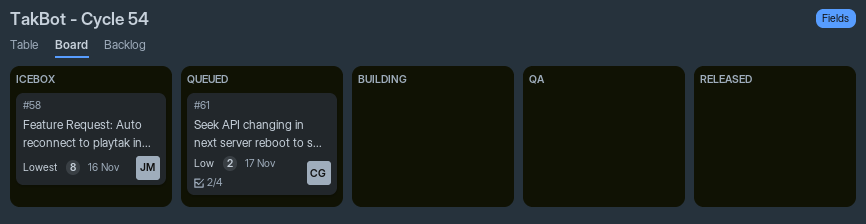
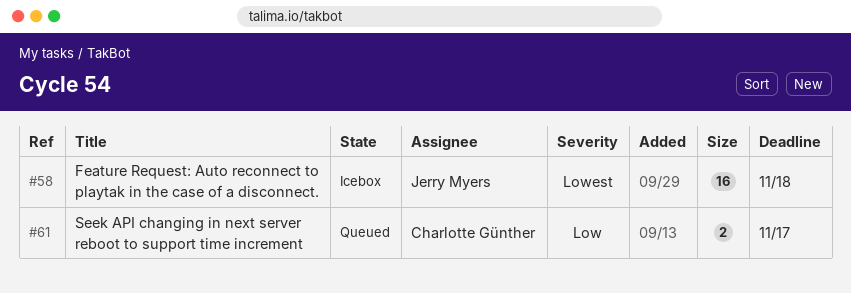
#58, estimate: 8 -> 16
#58, due: Nov 16 -> Nov 18

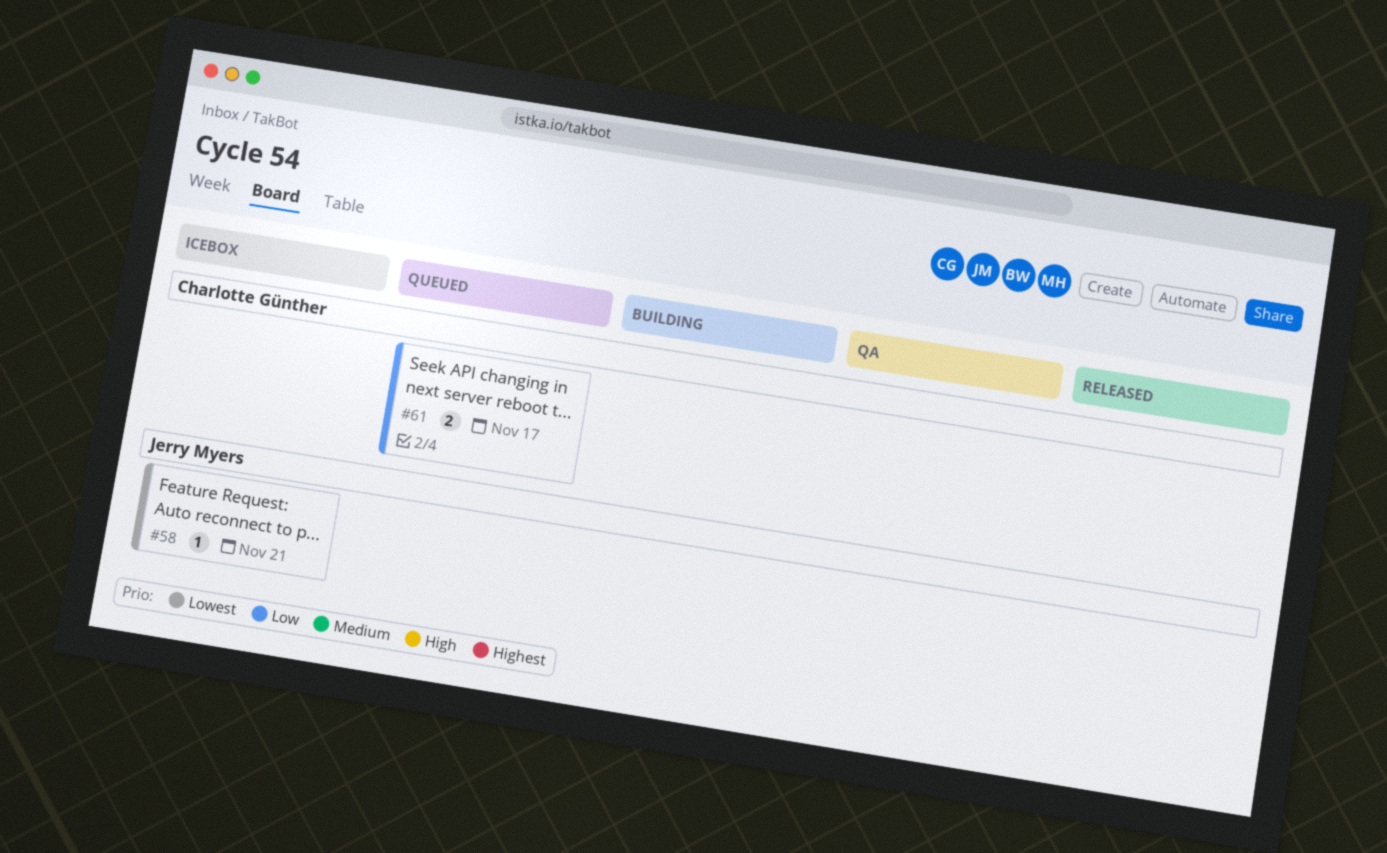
#58, estimate: 16 -> 1
#58, due: Nov 18 -> Nov 21

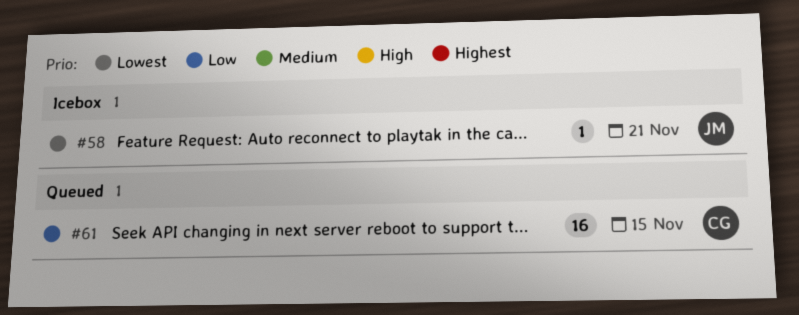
#61, estimate: 2 -> 16
#61, due: Nov 17 -> Nov 15

